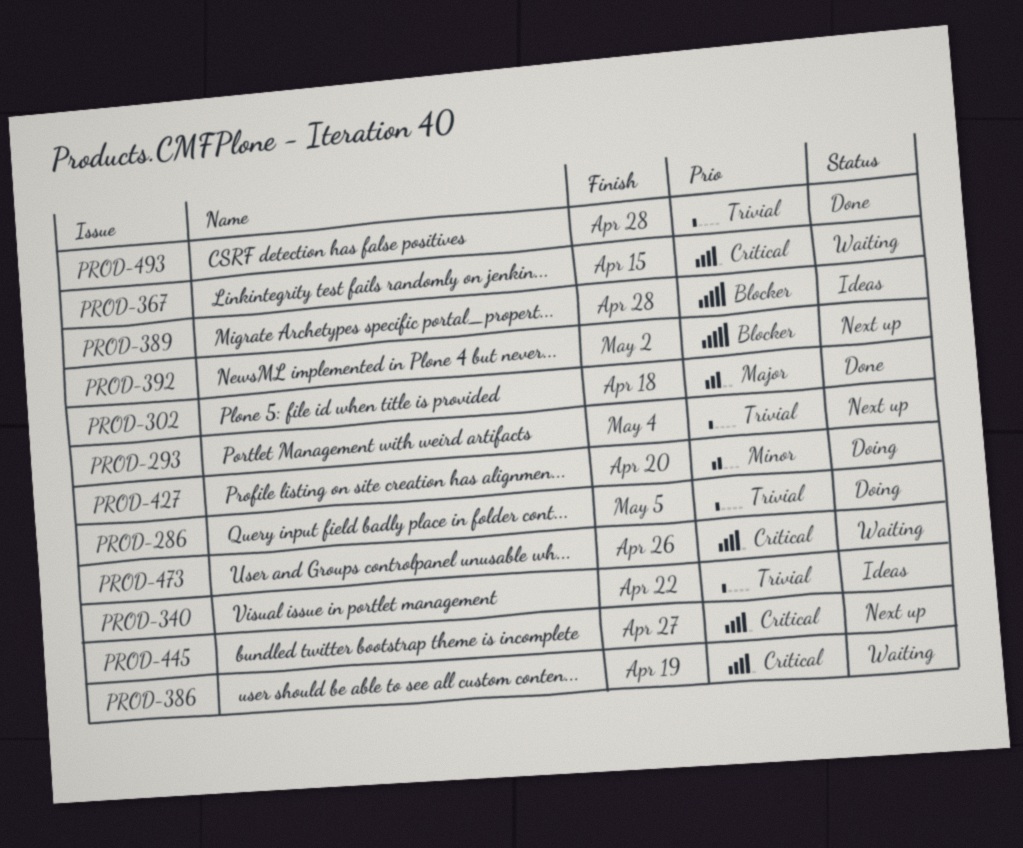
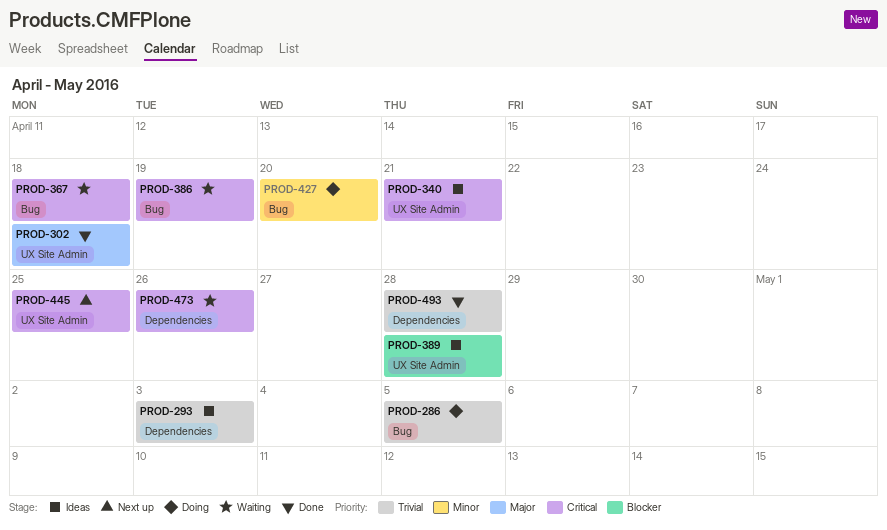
PROD-293, status: Next up -> Ideas
PROD-293, due: May 4 -> May 3
PROD-340, priority: Trivial -> Critical
PROD-340, due: Apr 22 -> Apr 21
PROD-367, due: Apr 15 -> Apr 18
PROD-392: present -> none
PROD-445, due: Apr 27 -> Apr 25

